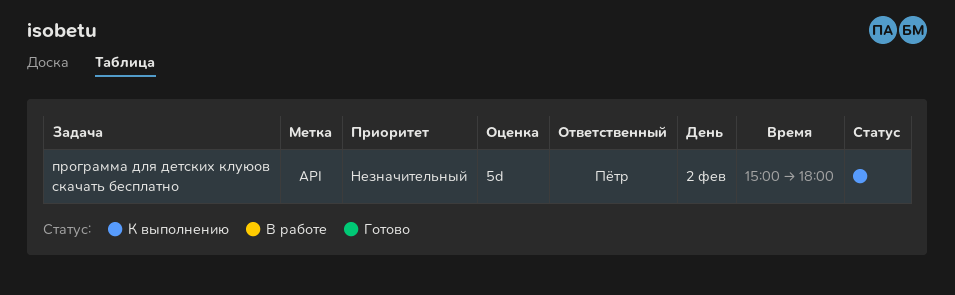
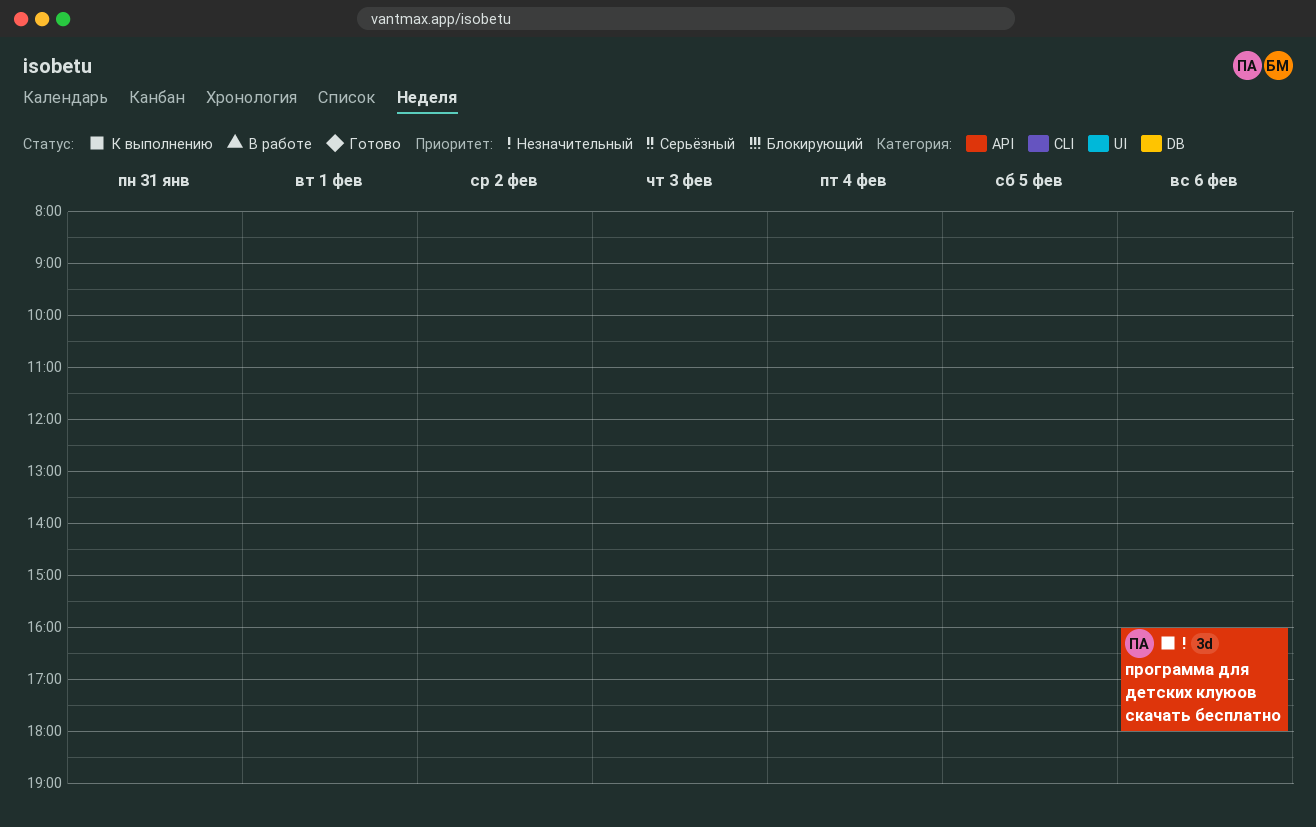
программа для детских клуюов скачать бесплатно, estimate: 5d -> 3d
программа для детских клуюов скачать бесплатно, day: Feb 2 -> Feb 6
программа для детских клуюов скачать бесплатно, begins: 15:00 -> 16:00

